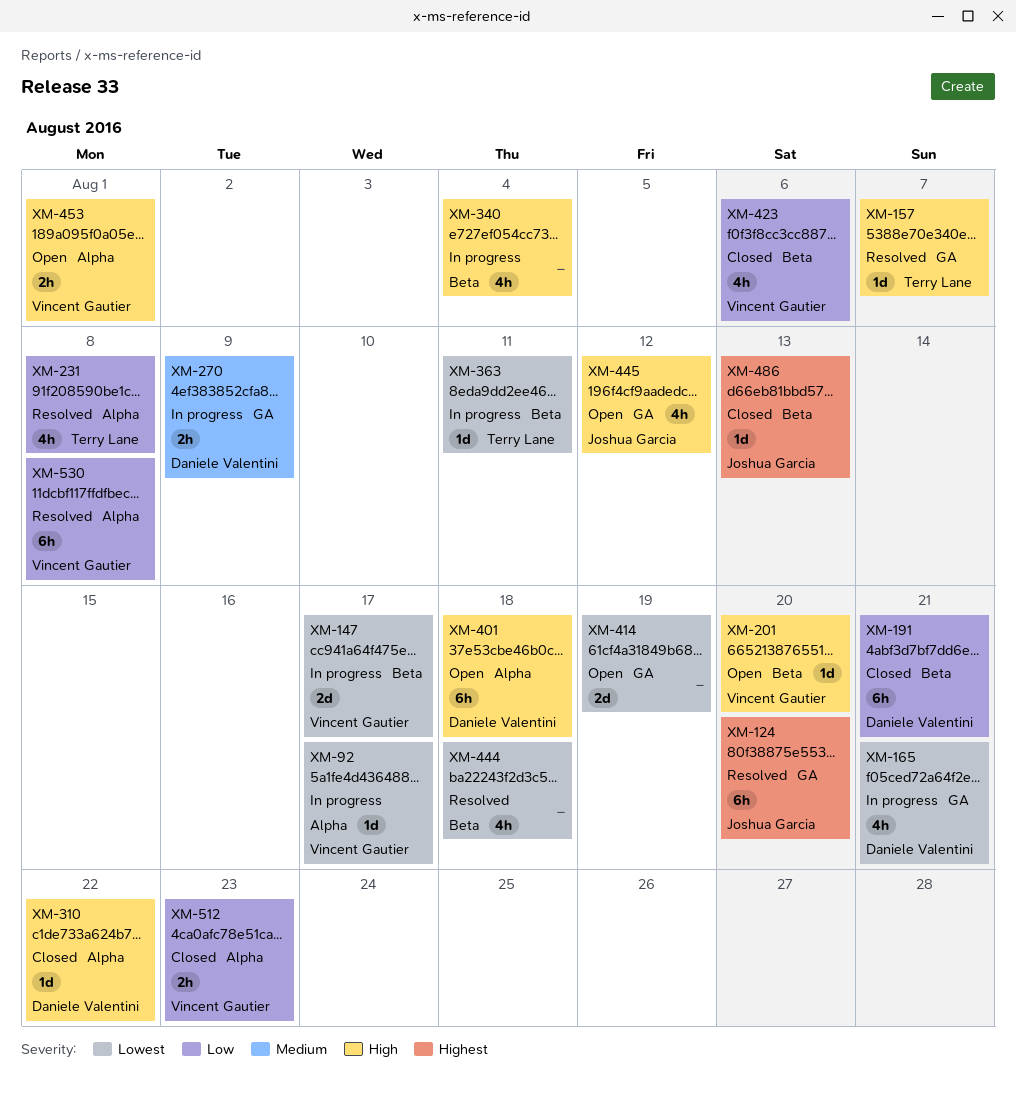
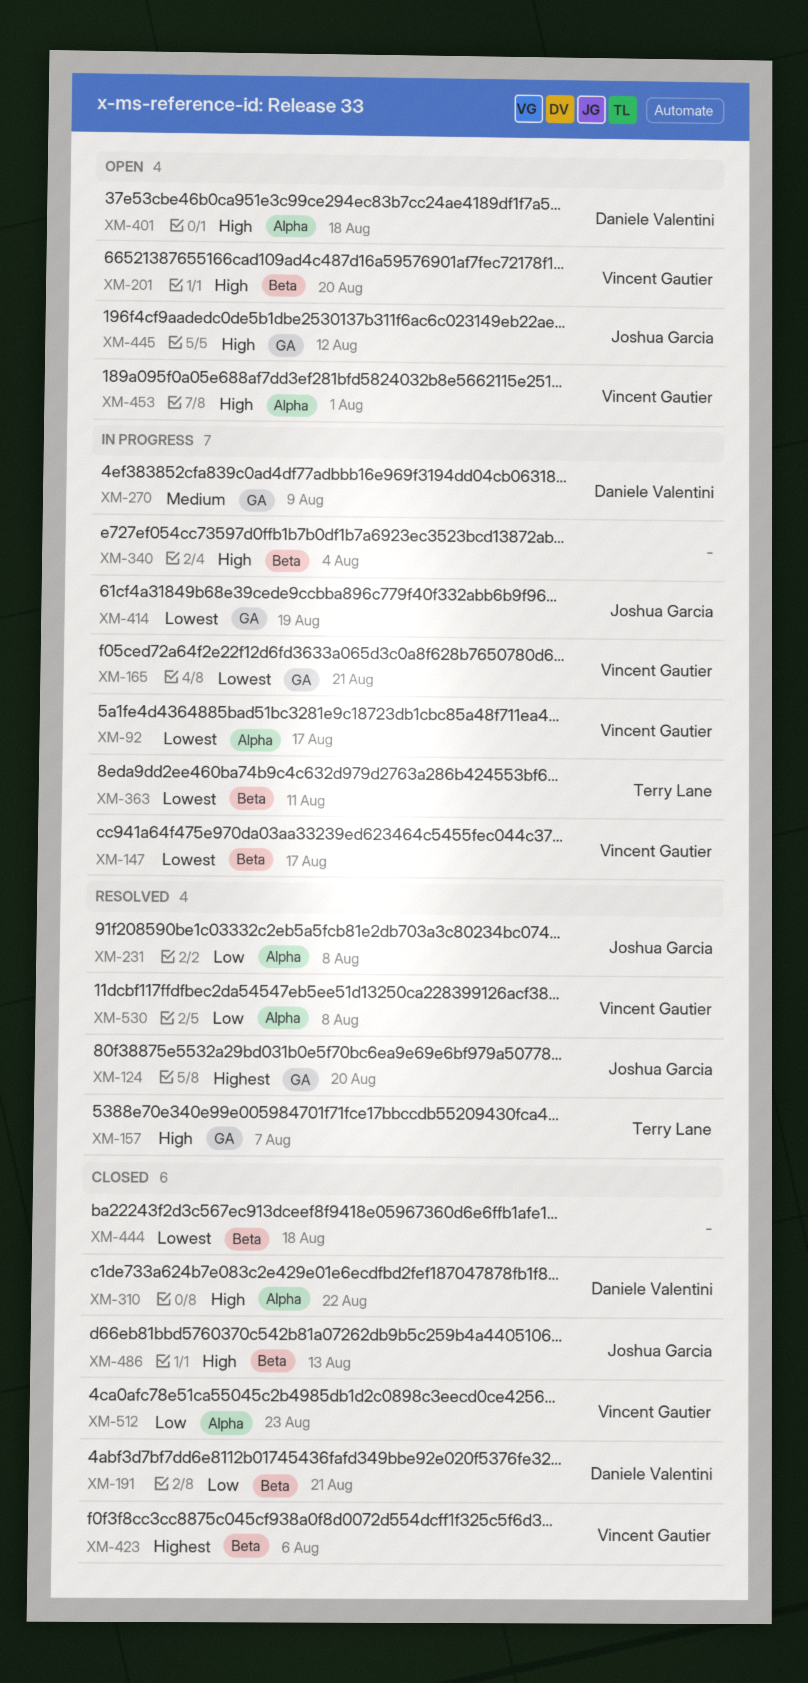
XM-165, owner: Daniele Valentini -> Vincent Gautier
XM-231, owner: Terry Lane -> Joshua Garcia
XM-414, status: Open -> In progress
XM-414, owner: none -> Joshua Garcia
XM-423, priority: Low -> Highest
XM-444, status: Resolved -> Closed
XM-486, priority: Highest -> High

